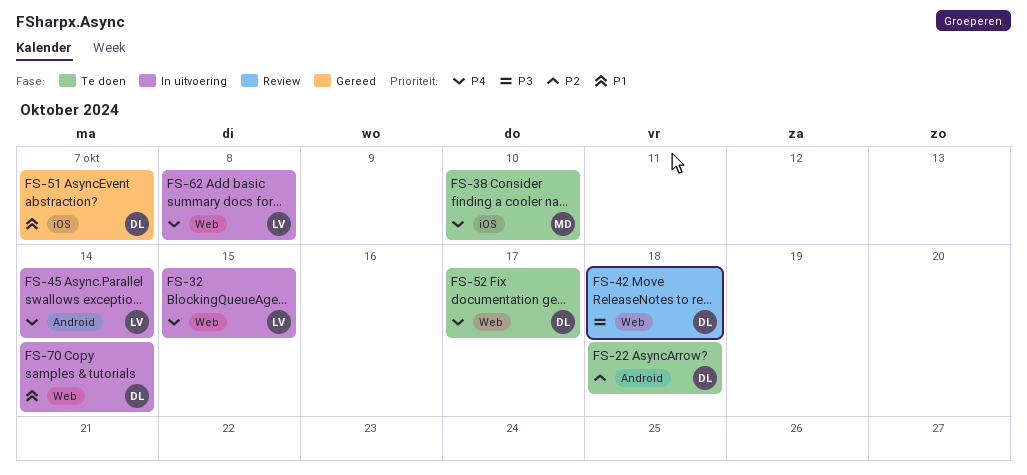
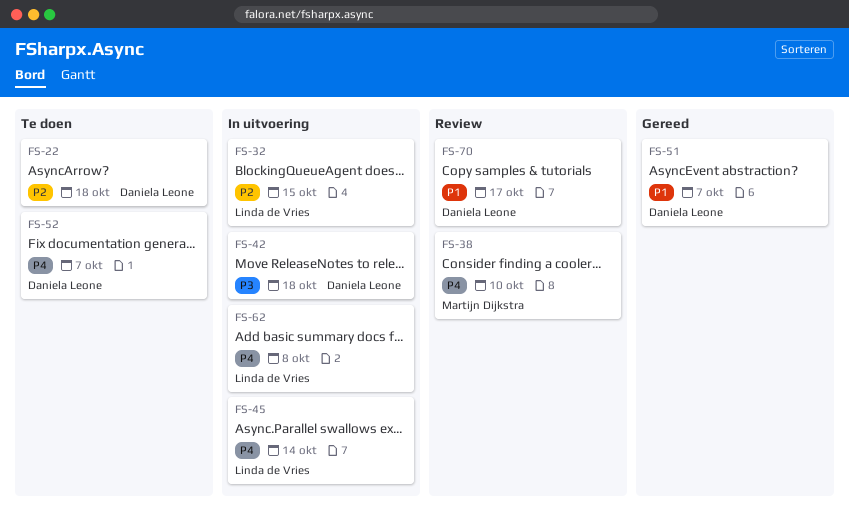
FS-32, priority: P4 -> P2
FS-38, status: Te doen -> Review
FS-42, status: Review -> In uitvoering
FS-52, due: Oct 17 -> Oct 7
FS-70, status: In uitvoering -> Review
FS-70, due: Oct 14 -> Oct 17

